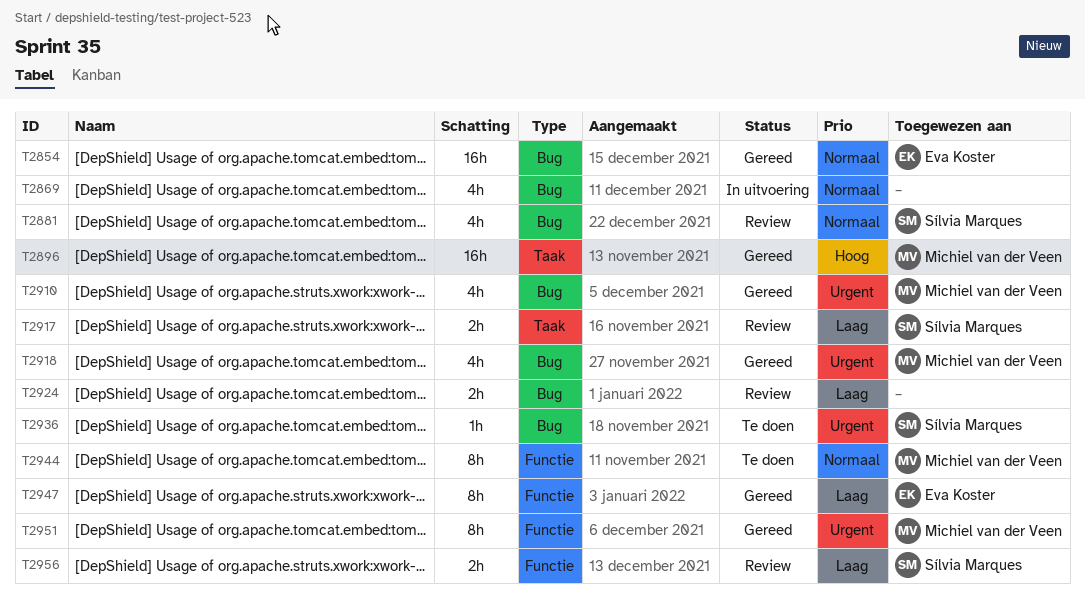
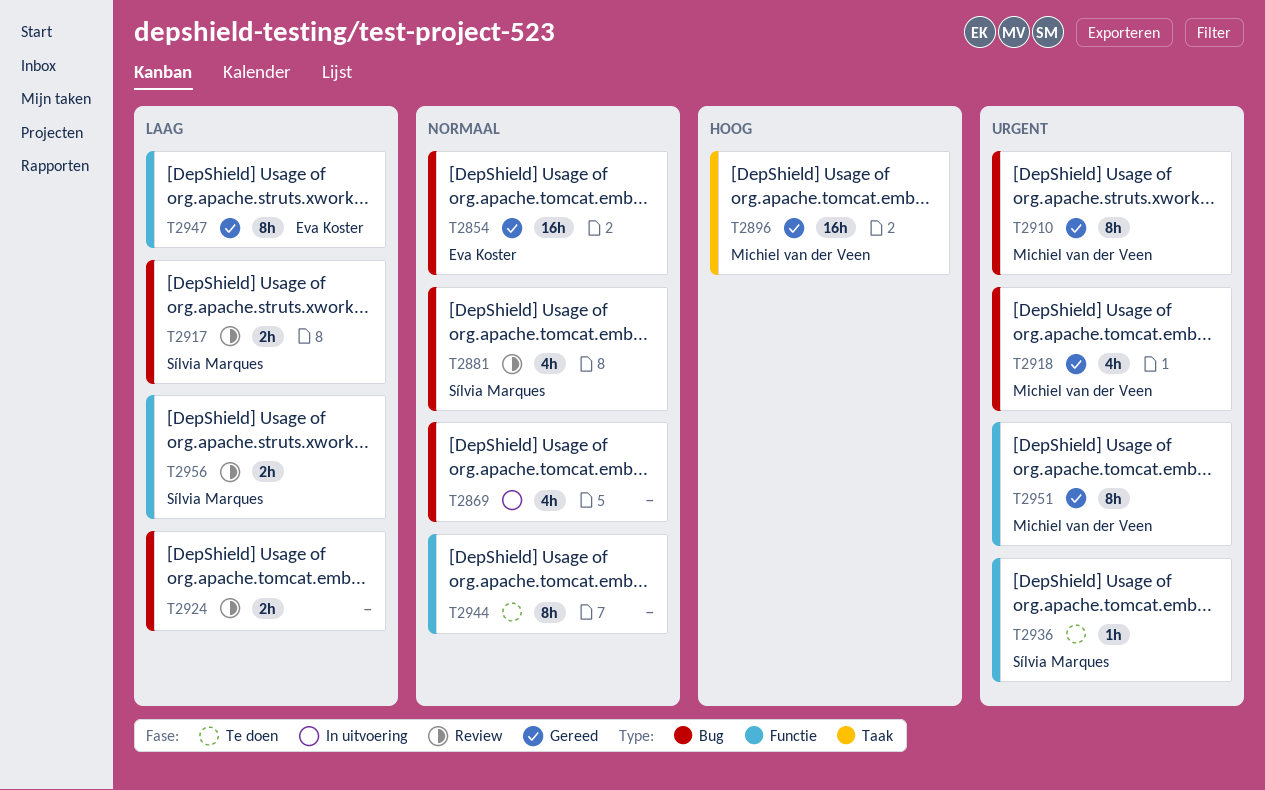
T2910, estimate: 4h -> 8h
T2917, label: Taak -> Bug
T2936, label: Bug -> Functie
T2944, owner: Michiel van der Veen -> none

